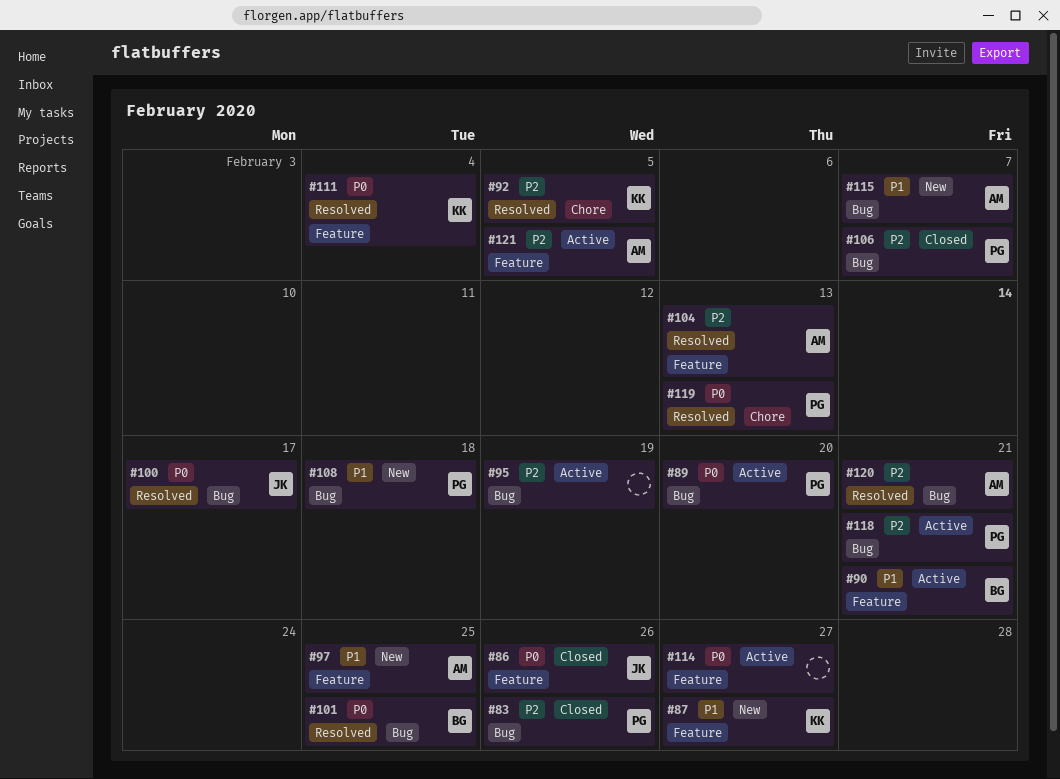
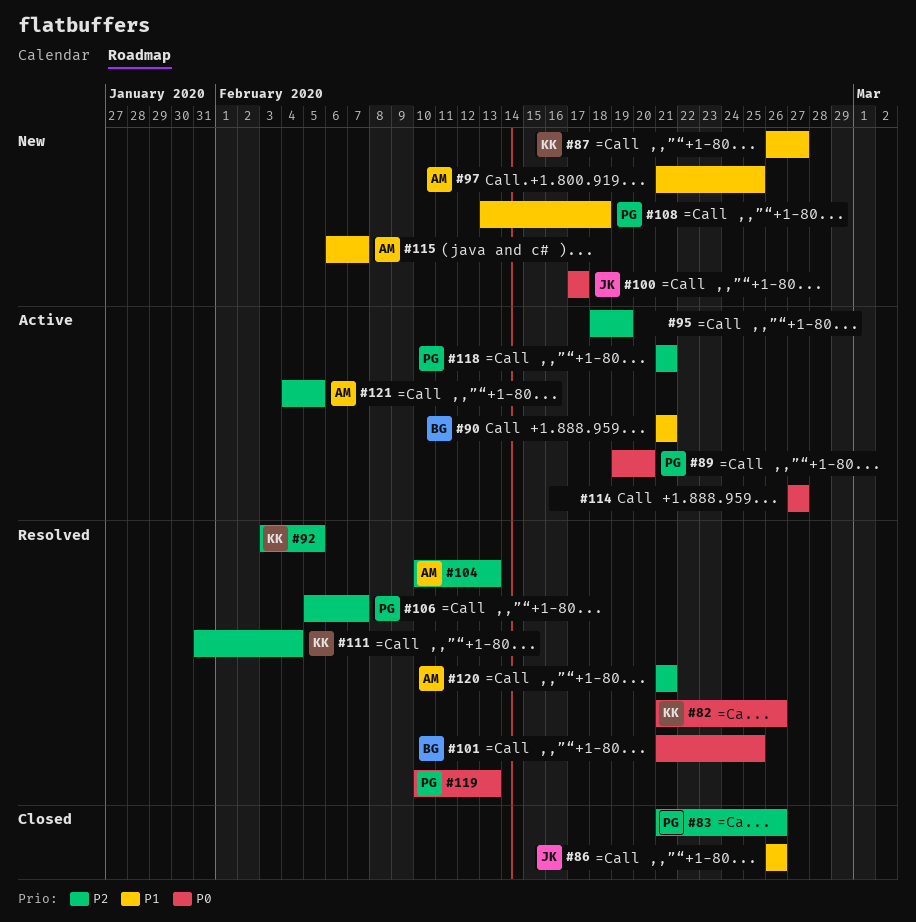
#82: none -> present
#86, priority: P0 -> P1
#100, status: Resolved -> New
#106, status: Closed -> Resolved
#111, priority: P0 -> P2

